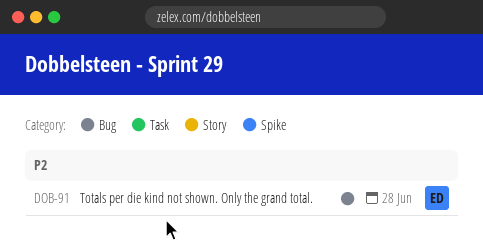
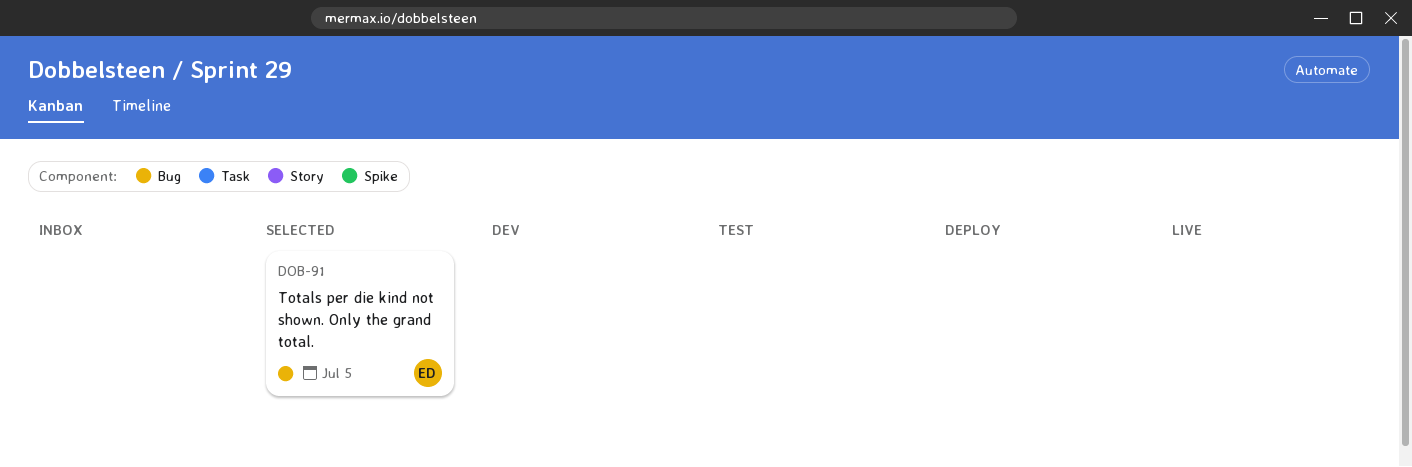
DOB-91, due: Jun 28 -> Jul 5

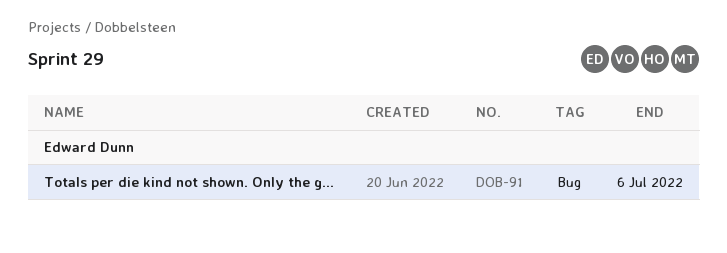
DOB-91, due: Jul 5 -> Jul 6

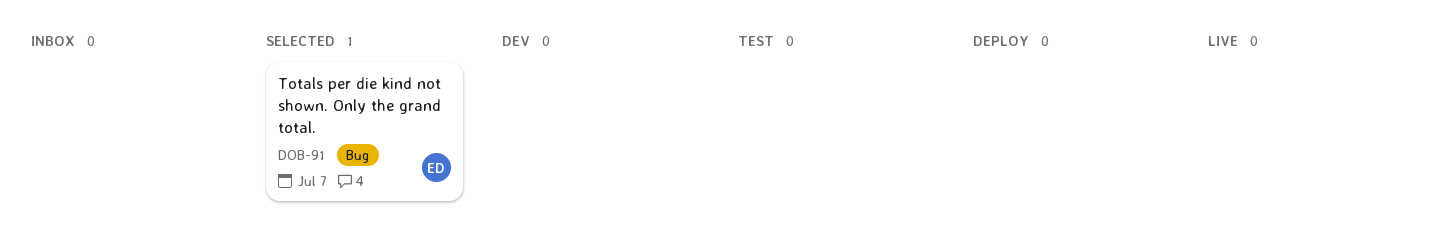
DOB-91, due: Jul 6 -> Jul 7

